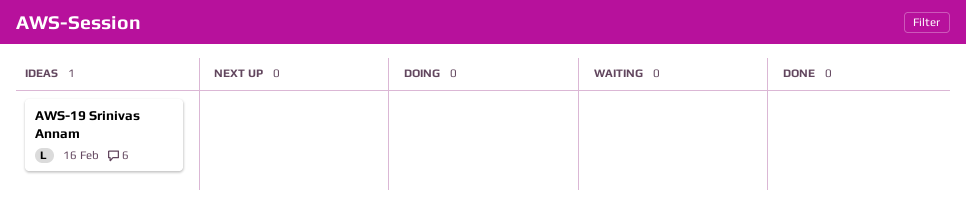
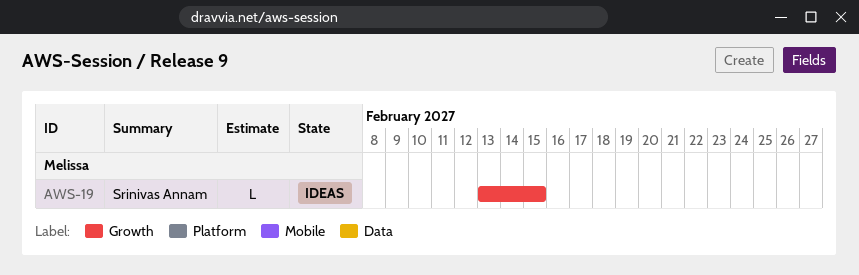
AWS-19, due: Feb 16 -> Feb 15

